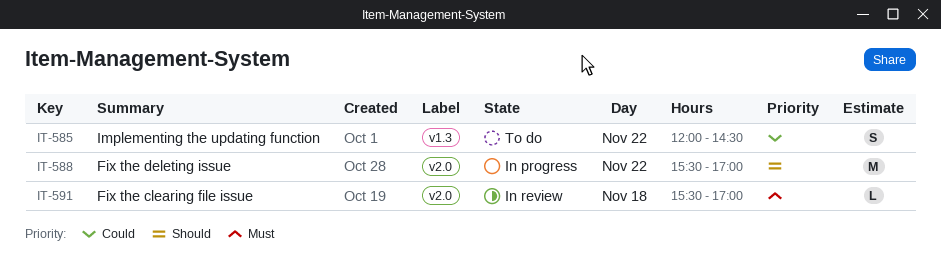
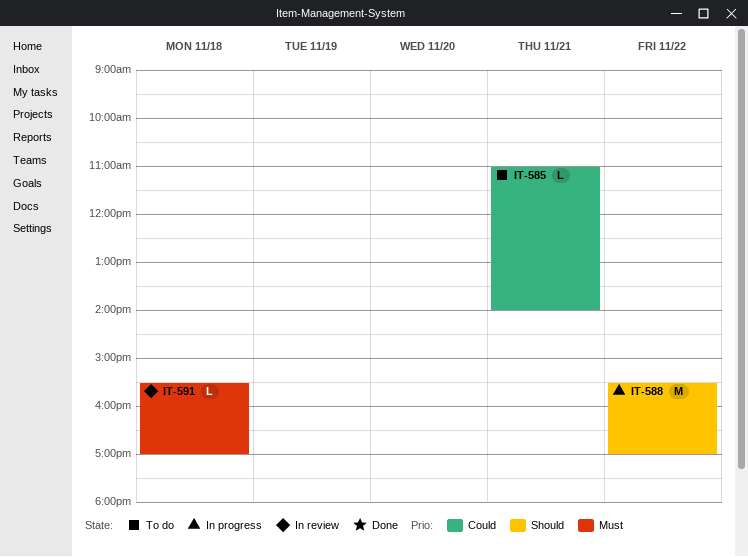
IT-585, estimate: S -> L
IT-585, day: Nov 22 -> Nov 21
IT-585, begins: 12:00 -> 11:00
IT-585, ends: 14:30 -> 14:00

